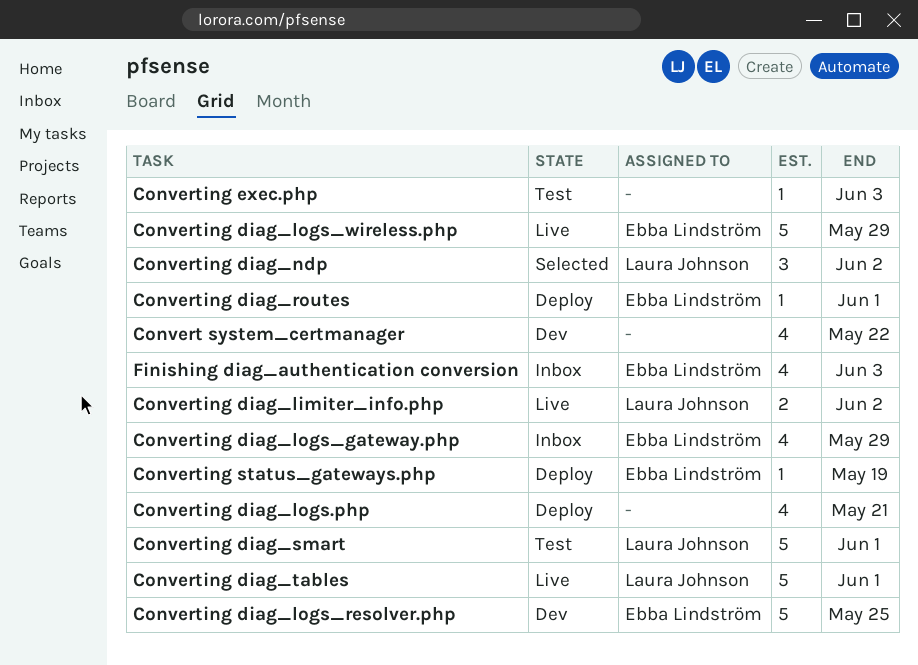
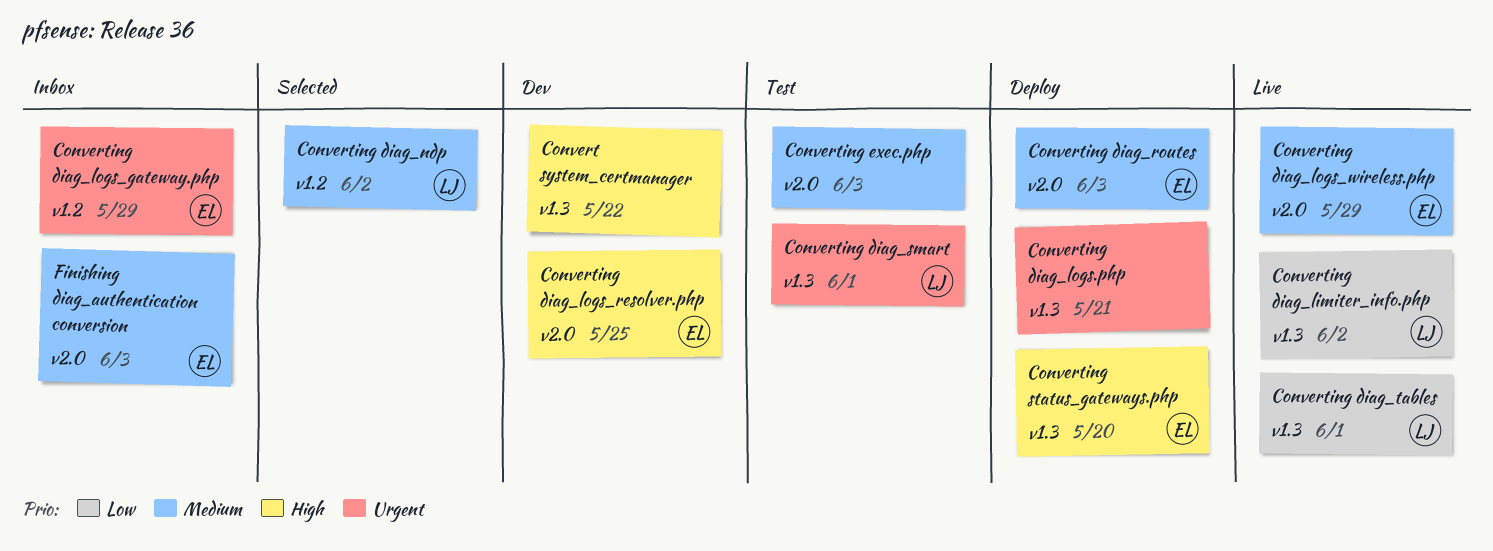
Converting diag_routes, due: Jun 1 -> Jun 3
Converting status_gateways.php, due: May 19 -> May 20

